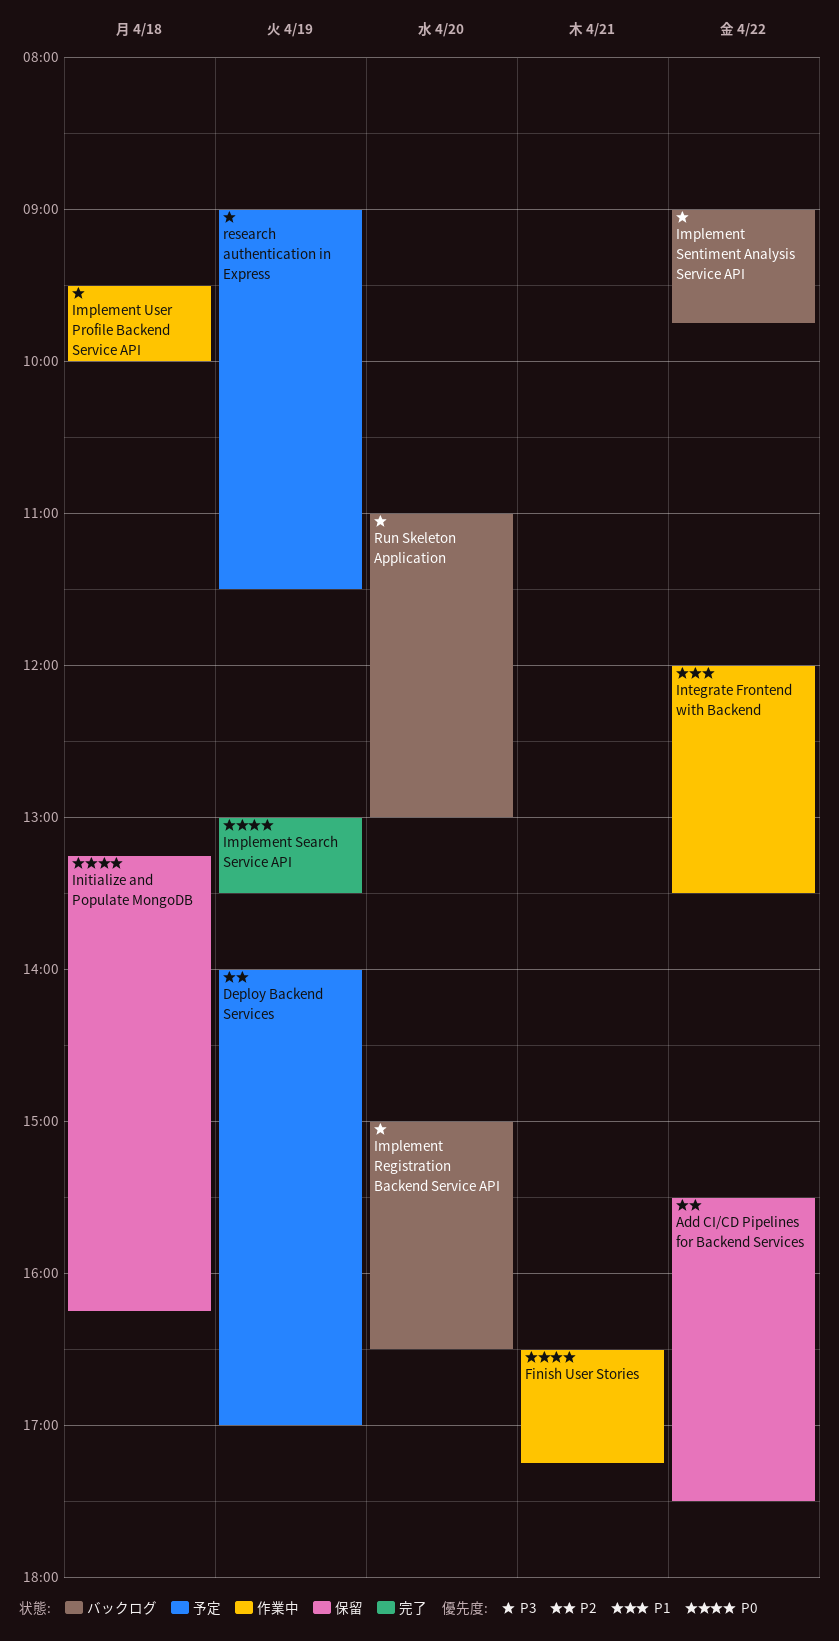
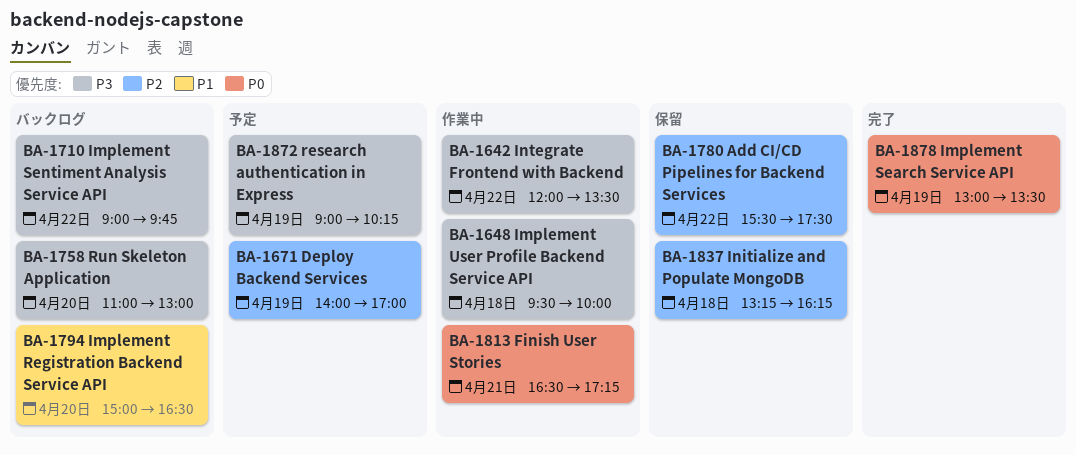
Implement Registration Backend Service API, priority: P3 -> P1
Initialize and Populate MongoDB, priority: P0 -> P2
Integrate Frontend with Backend, priority: P1 -> P3
research authentication in Express, ends: 11:30 -> 10:15

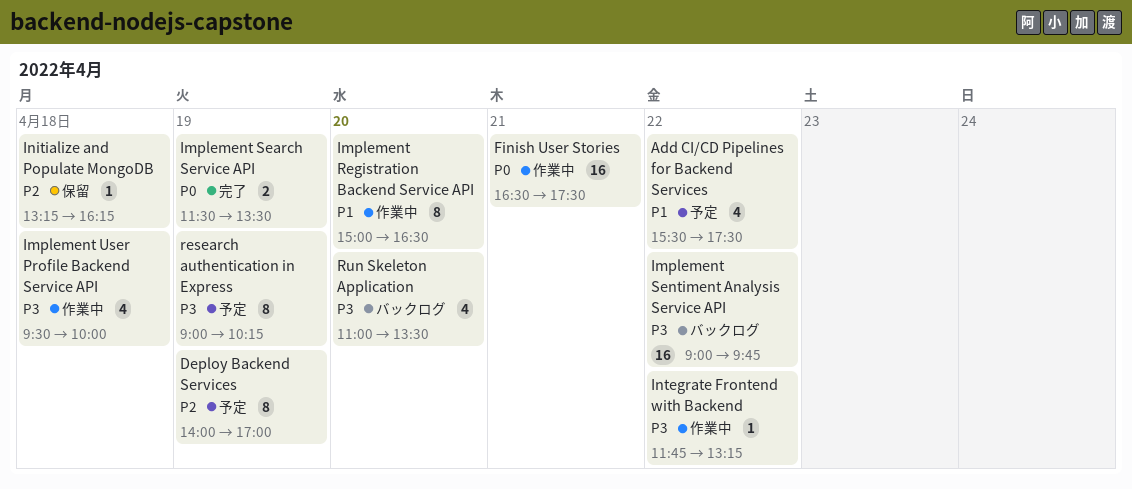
Add CI/CD Pipelines for Backend Services, status: 保留 -> 予定
Add CI/CD Pipelines for Backend Services, priority: P2 -> P1
Finish User Stories, ends: 17:15 -> 17:30
Implement Registration Backend Service API, status: バックログ -> 作業中
Implement Search Service API, begins: 13:00 -> 11:30
Integrate Frontend with Backend, begins: 12:00 -> 11:45
Integrate Frontend with Backend, ends: 13:30 -> 13:15
Run Skeleton Application, ends: 13:00 -> 13:30

